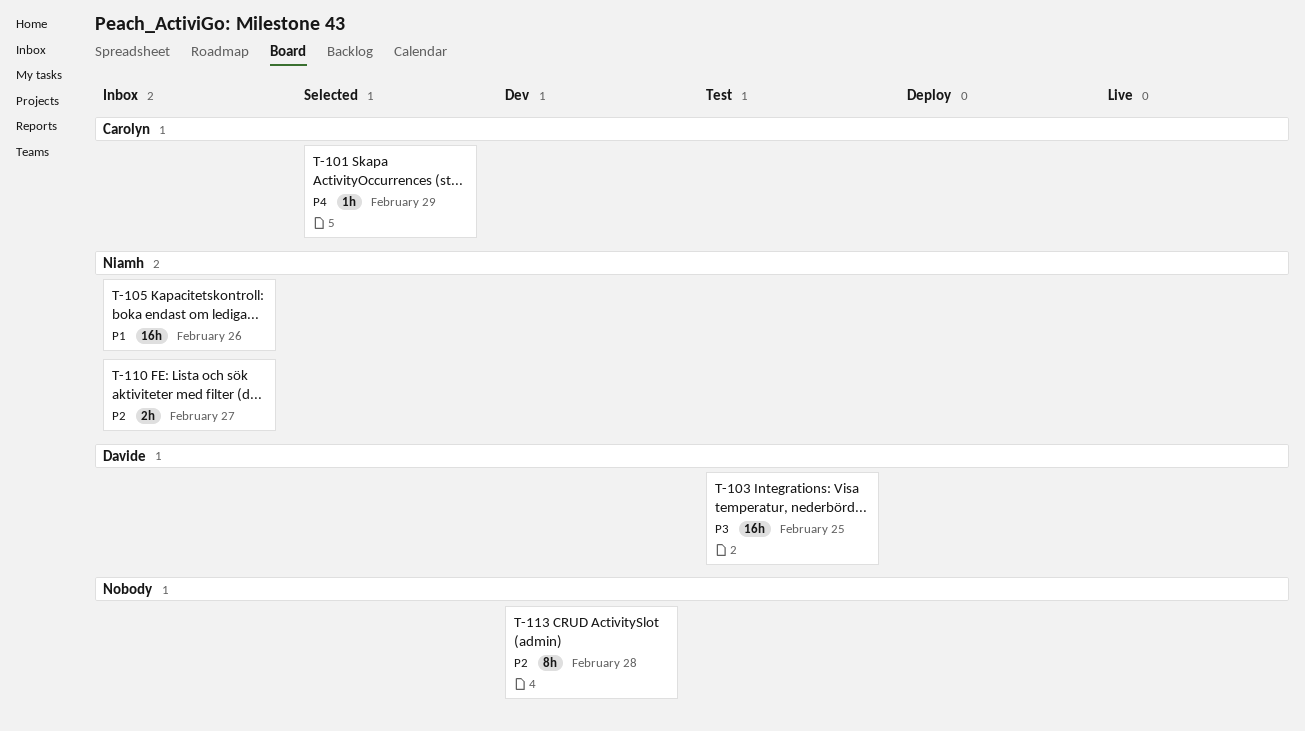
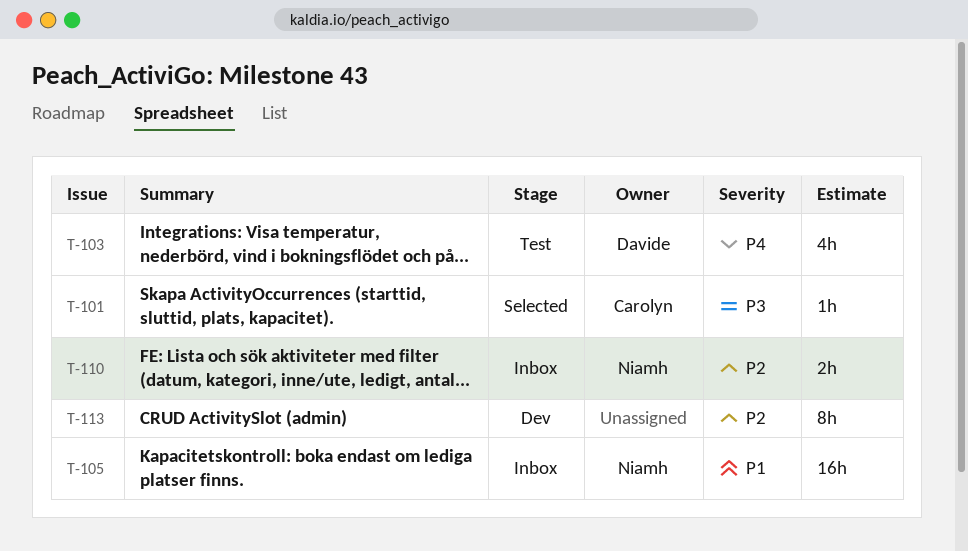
T-101, priority: P4 -> P3
T-103, priority: P3 -> P4
T-103, estimate: 16h -> 4h

